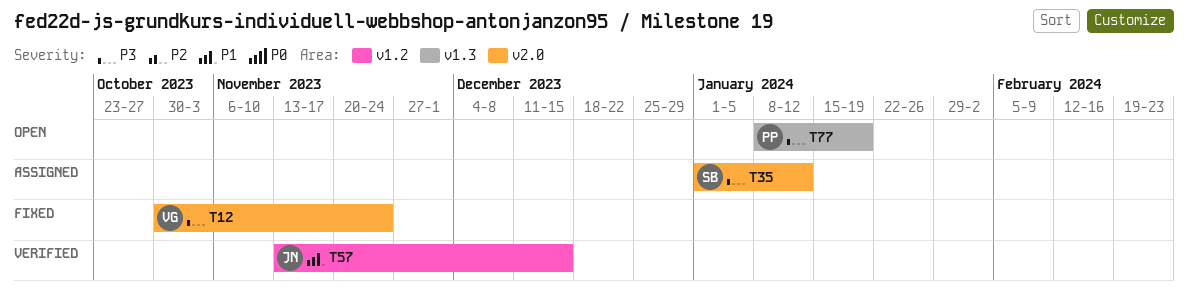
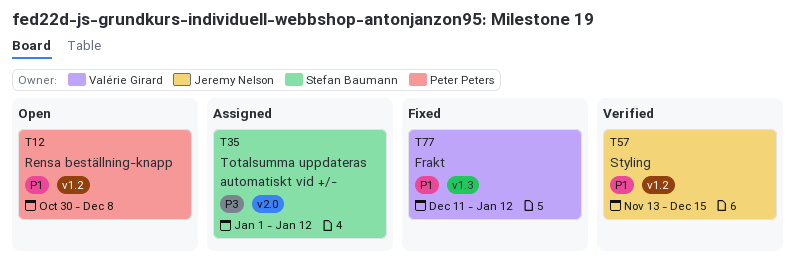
T12, status: Fixed -> Open
T12, owner: Valérie Girard -> Peter Peters
T12, priority: P3 -> P1
T12, label: v2.0 -> v1.2
T12, due: Nov 24 -> Dec 8
T77, status: Open -> Fixed
T77, owner: Peter Peters -> Valérie Girard
T77, priority: P3 -> P1
T77, start: Jan 8 -> Dec 11
T77, due: Jan 19 -> Jan 12

